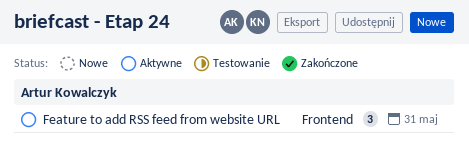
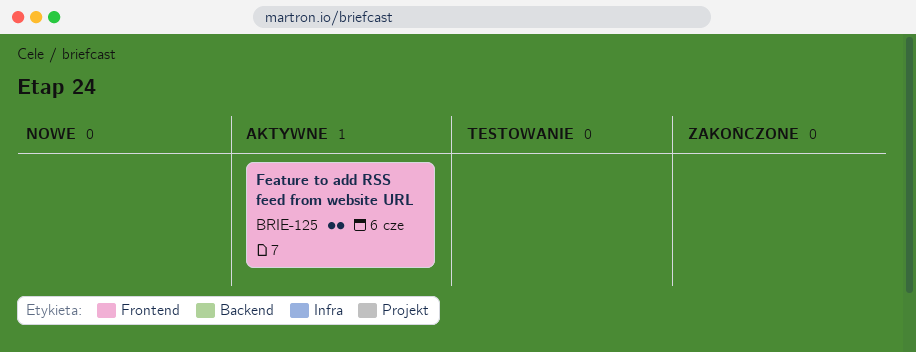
Feature to add RSS feed from website URL, estimate: 3 -> 2
Feature to add RSS feed from website URL, due: May 31 -> Jun 6

